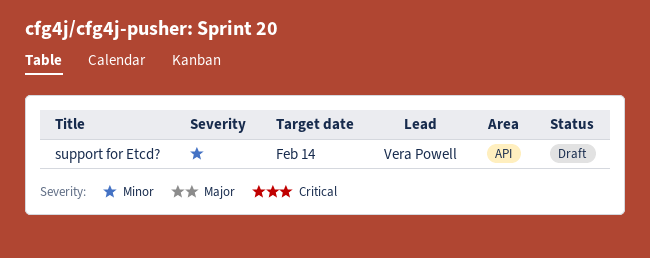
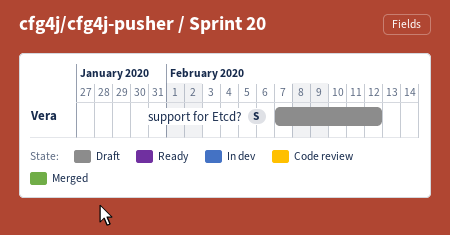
support for Etcd?, due: Feb 14 -> Feb 12

